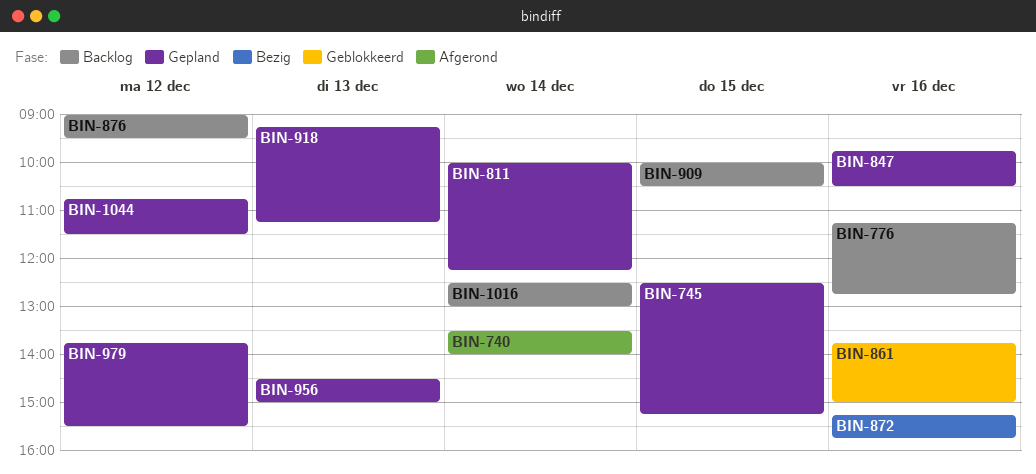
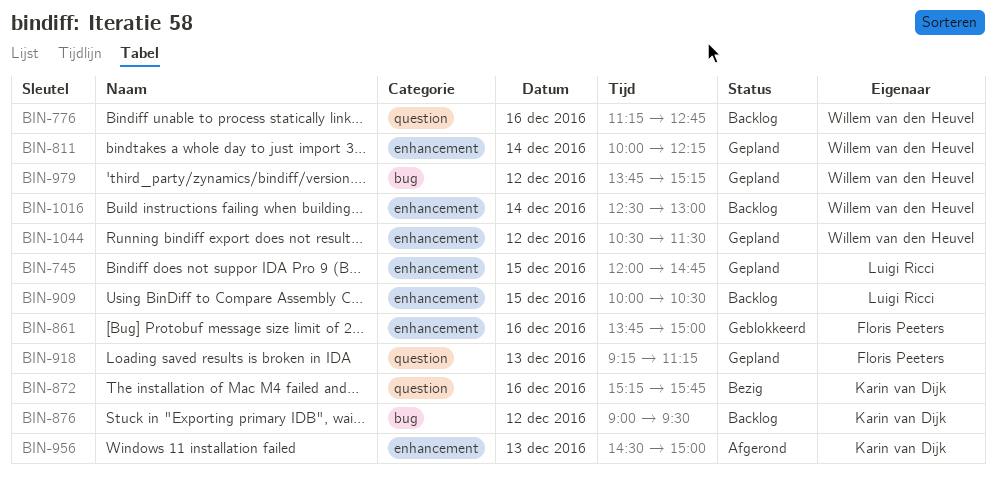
BIN-740: present -> none
BIN-745, begins: 12:30 -> 12:00
BIN-745, ends: 15:15 -> 14:45
BIN-847: present -> none
BIN-956, status: Gepland -> Afgerond
BIN-979, ends: 15:30 -> 15:15
BIN-1044, begins: 10:45 -> 10:30

